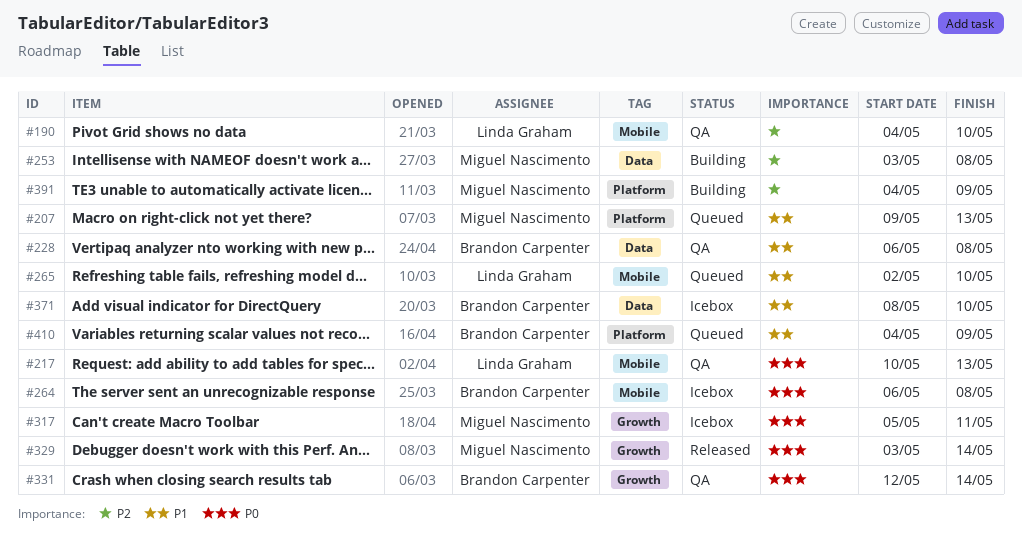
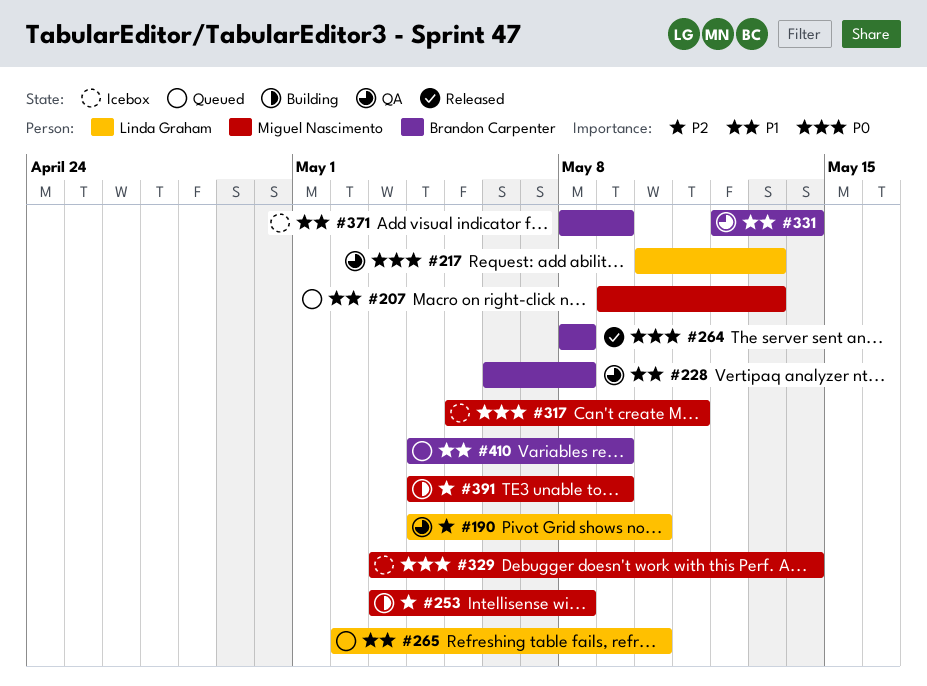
#264, status: Icebox -> Released
#264, start: May 6 -> May 8
#329, status: Released -> Icebox
#331, priority: P0 -> P1
#371, due: May 10 -> May 9

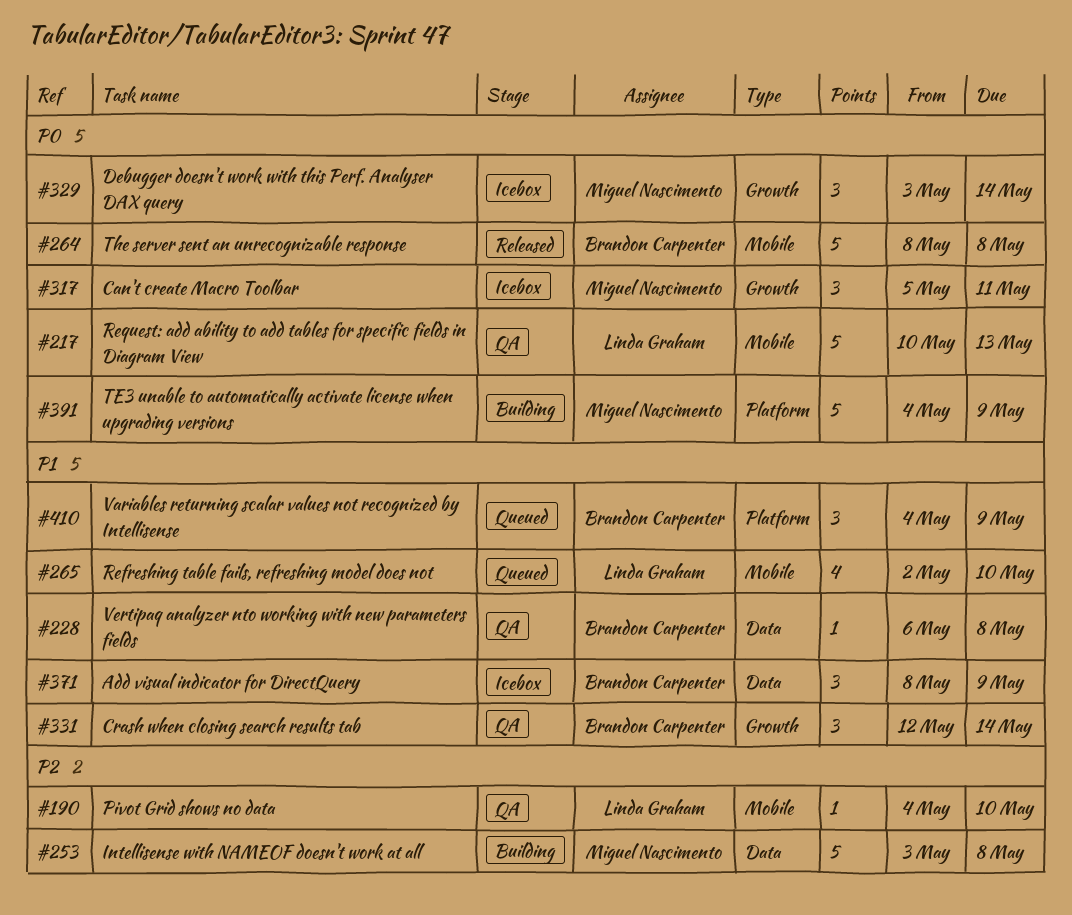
#207: present -> none
#391, priority: P2 -> P0

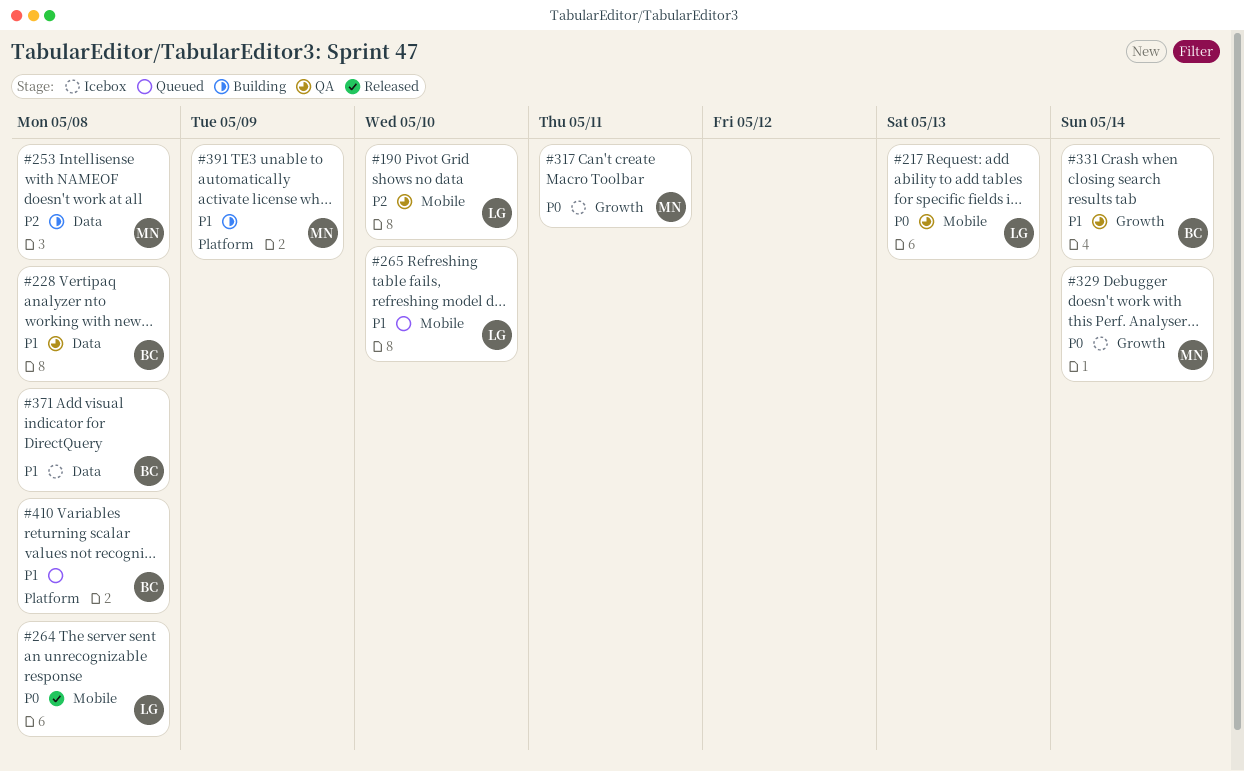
#264, owner: Brandon Carpenter -> Linda Graham
#371, due: May 9 -> May 8
#391, priority: P0 -> P1
#410, due: May 9 -> May 8

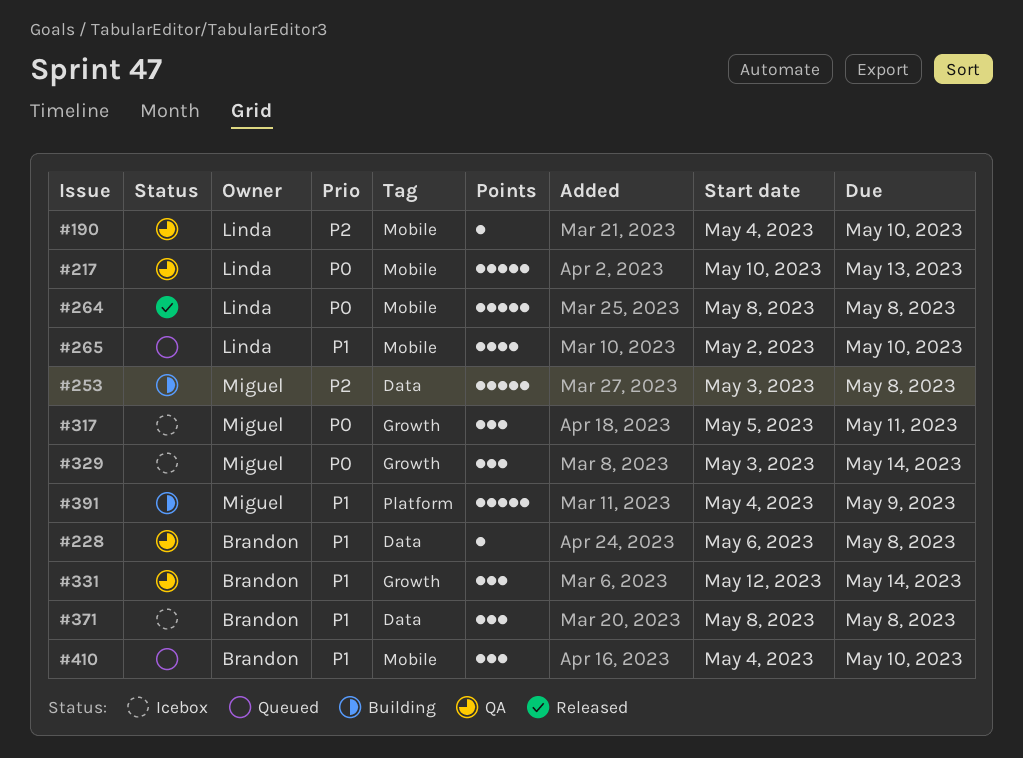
#410, label: Platform -> Mobile
#410, due: May 8 -> May 10

